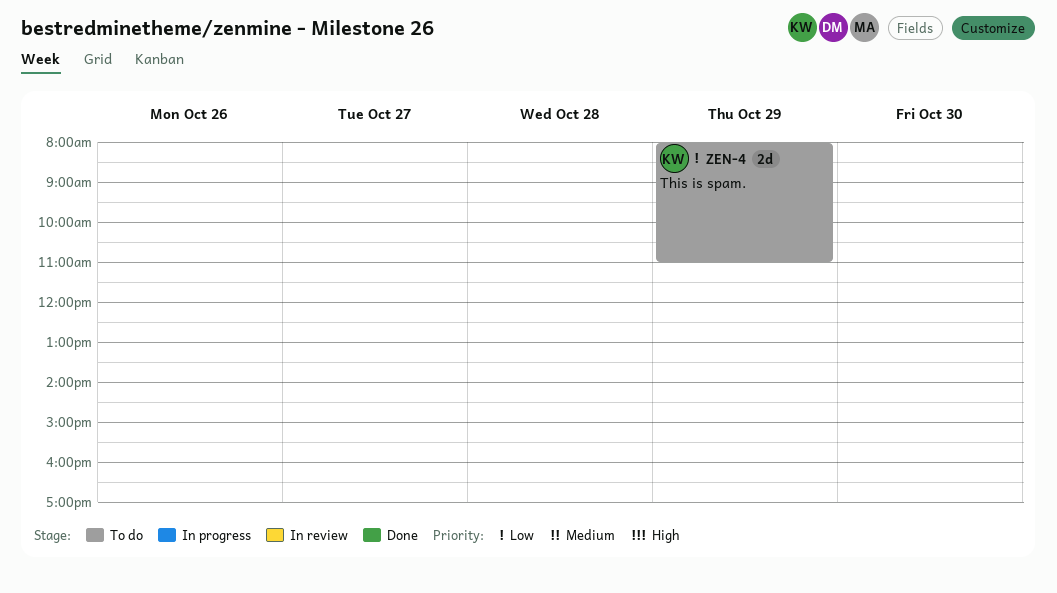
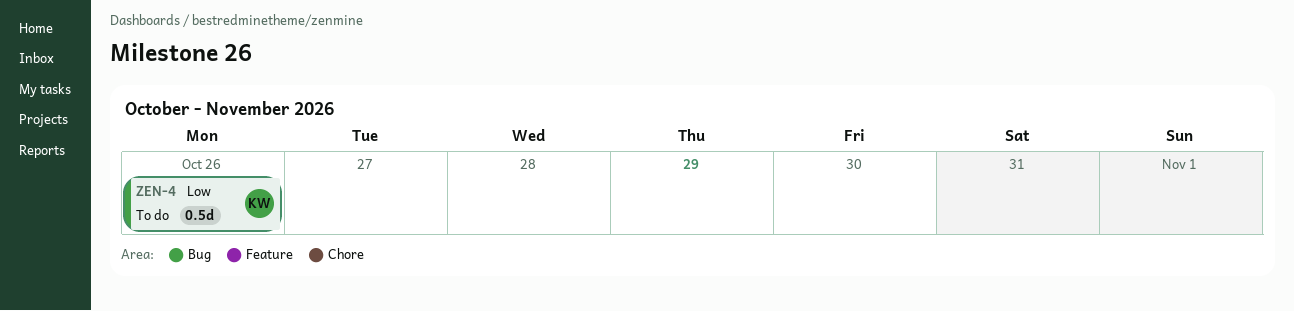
ZEN-4, estimate: 2d -> 0.5d
ZEN-4, day: Oct 29 -> Oct 26

